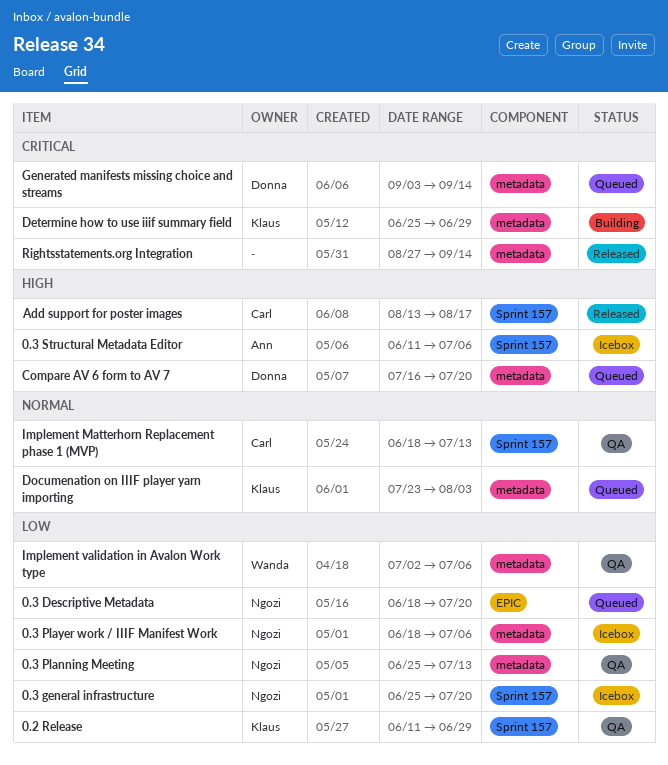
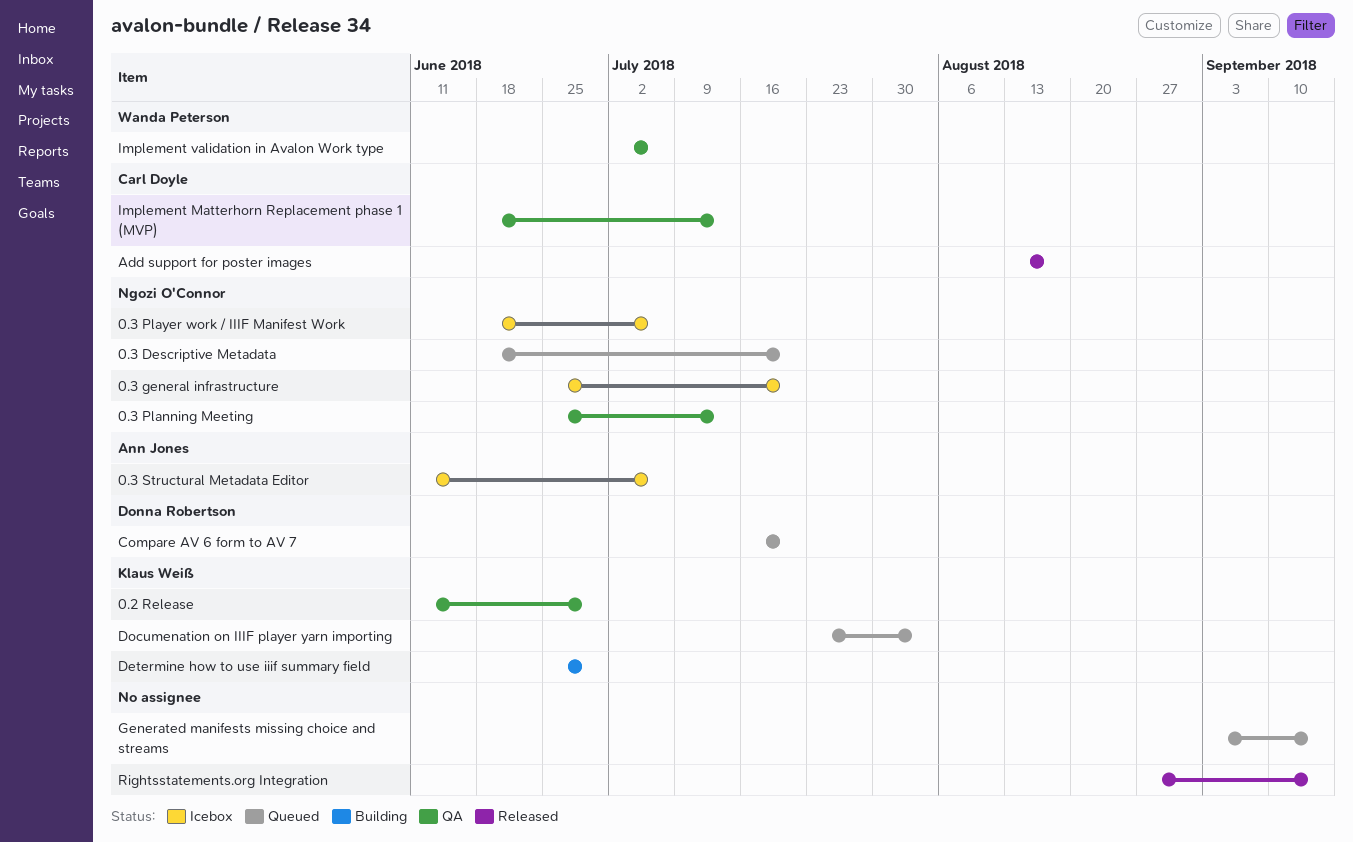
Generated manifests missing choice and streams, owner: Donna Robertson -> none

